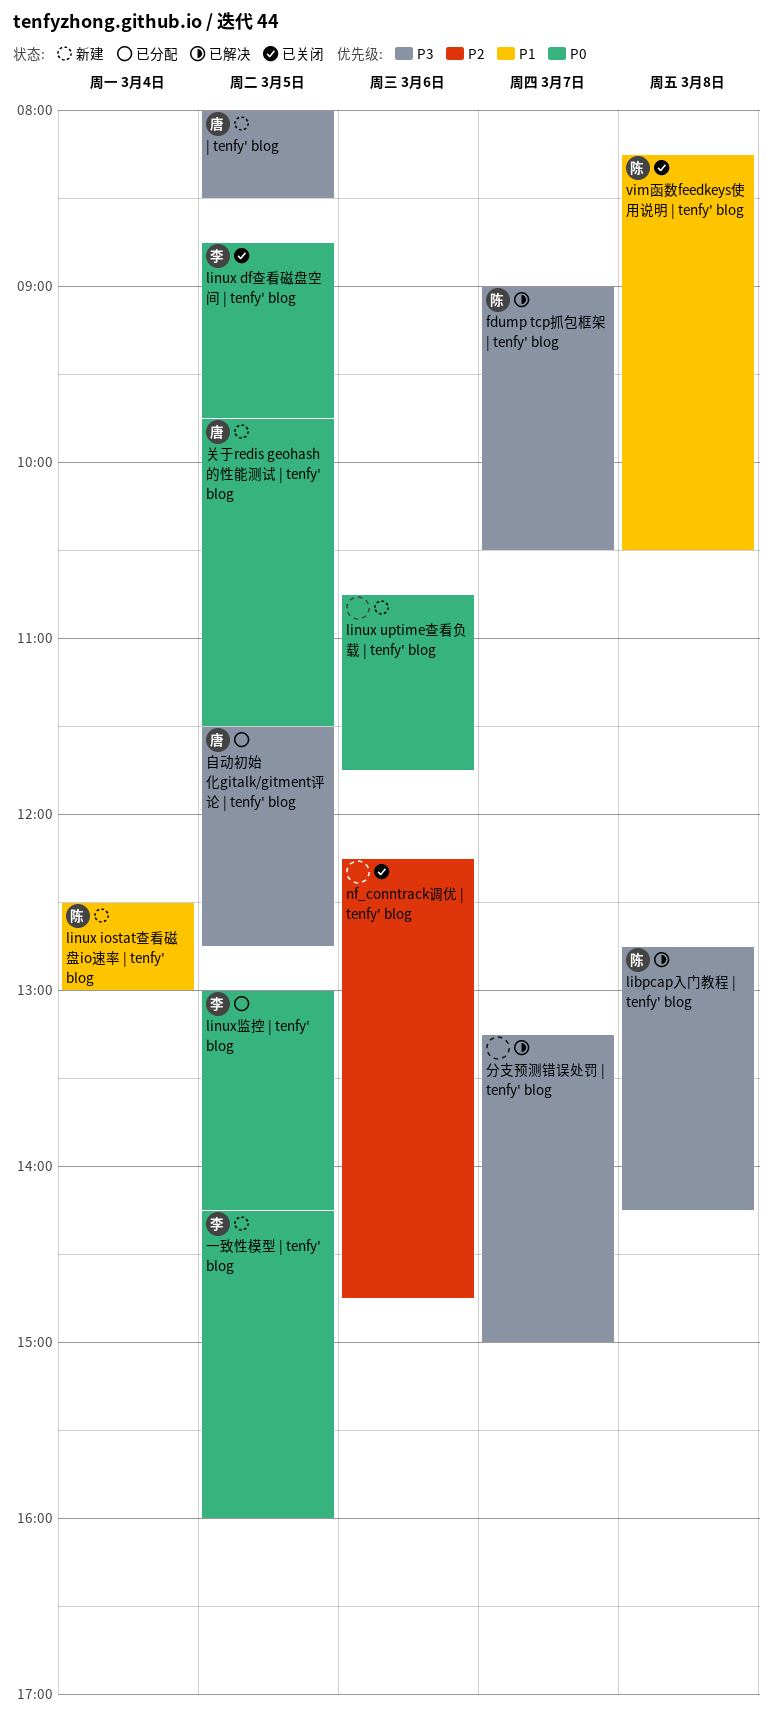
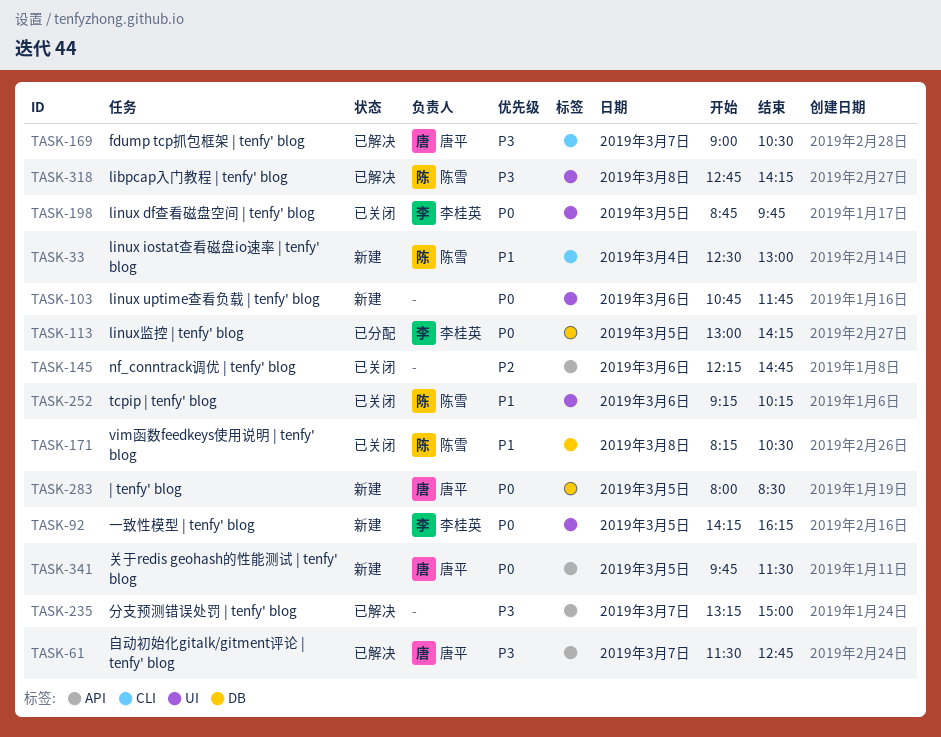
fdump tcp抓包框架 | tenfy' blog, owner: 陈雪 -> 唐平
tcpip | tenfy' blog: none -> present
| tenfy' blog, priority: P3 -> P0
一致性模型 | tenfy' blog, ends: 16:00 -> 16:15
自动初始化gitalk/gitment评论 | tenfy' blog, status: 已分配 -> 已解决
自动初始化gitalk/gitment评论 | tenfy' blog, day: Mar 5 -> Mar 7

